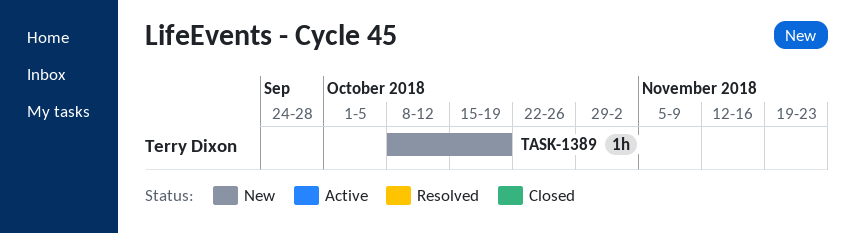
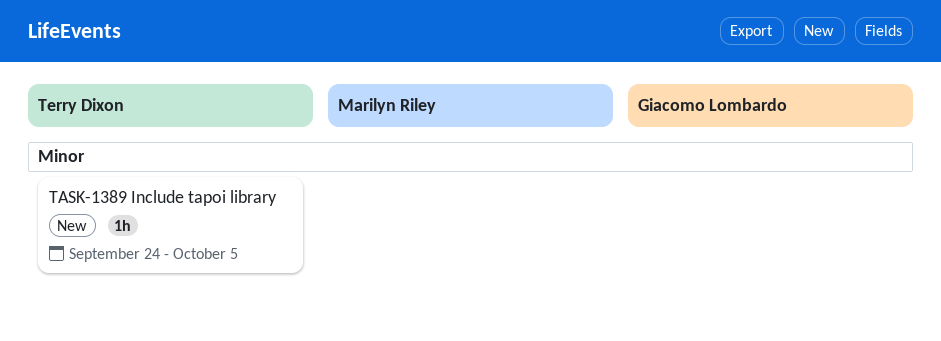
TASK-1389, start: Oct 8 -> Sep 24
TASK-1389, due: Oct 19 -> Oct 5

